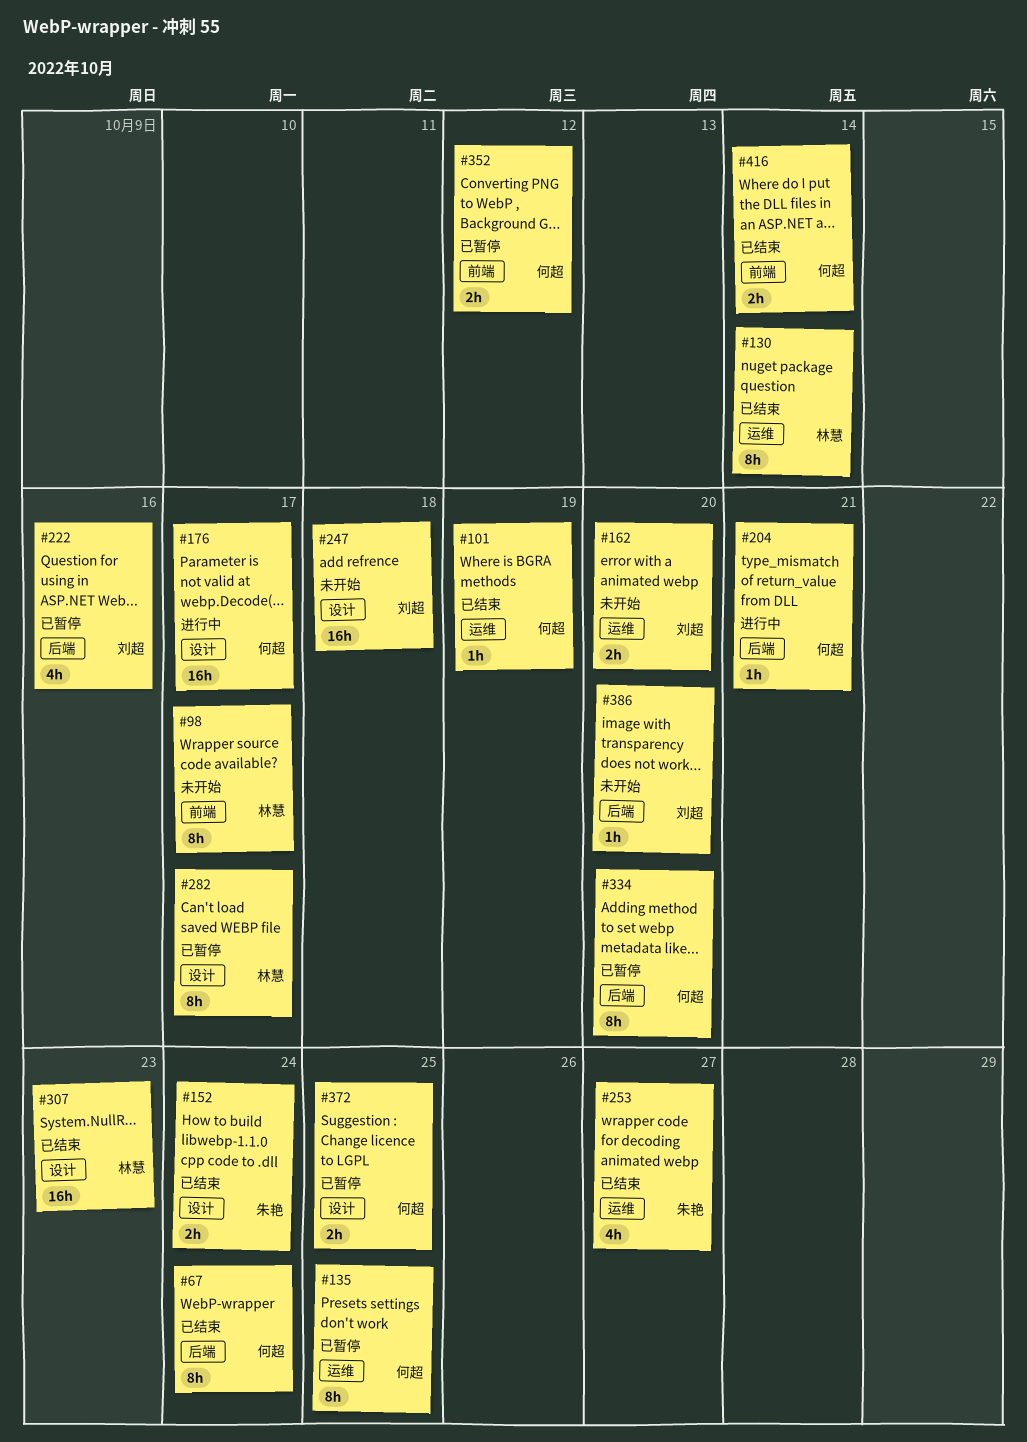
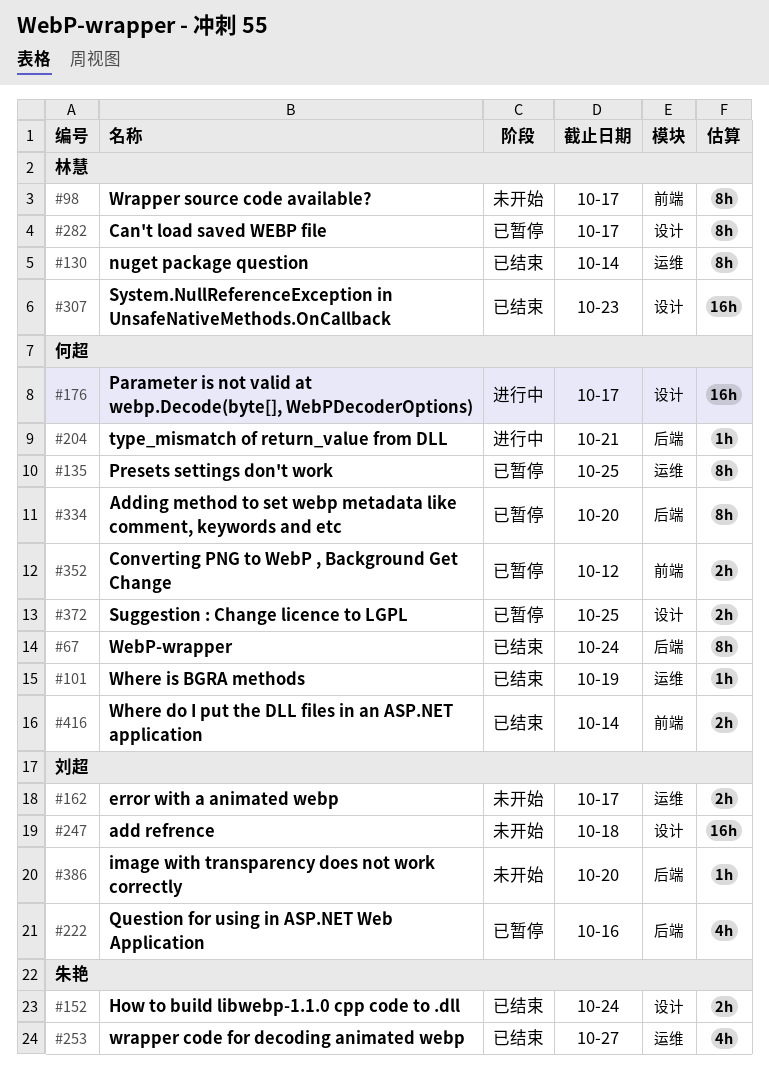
#162, due: Oct 20 -> Oct 17

